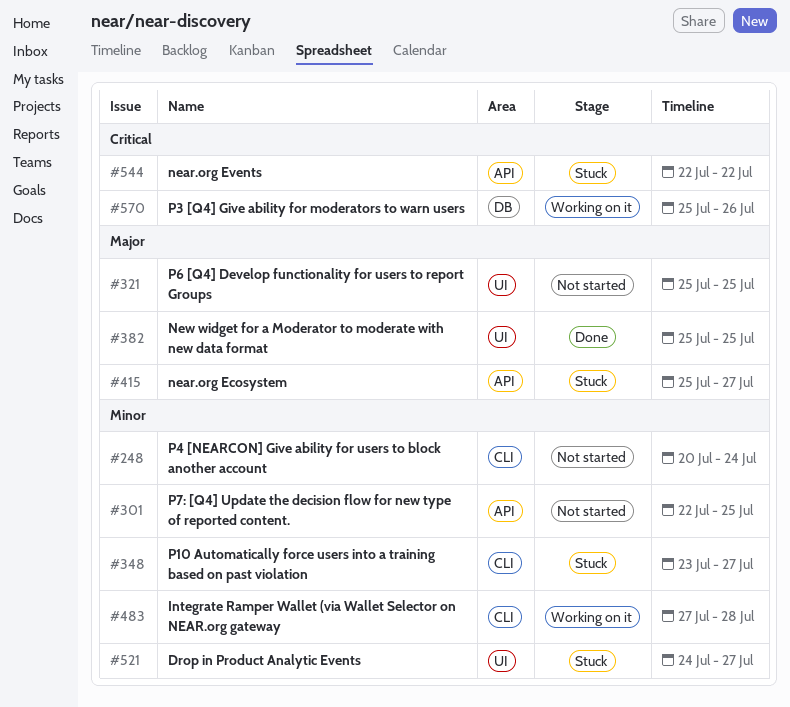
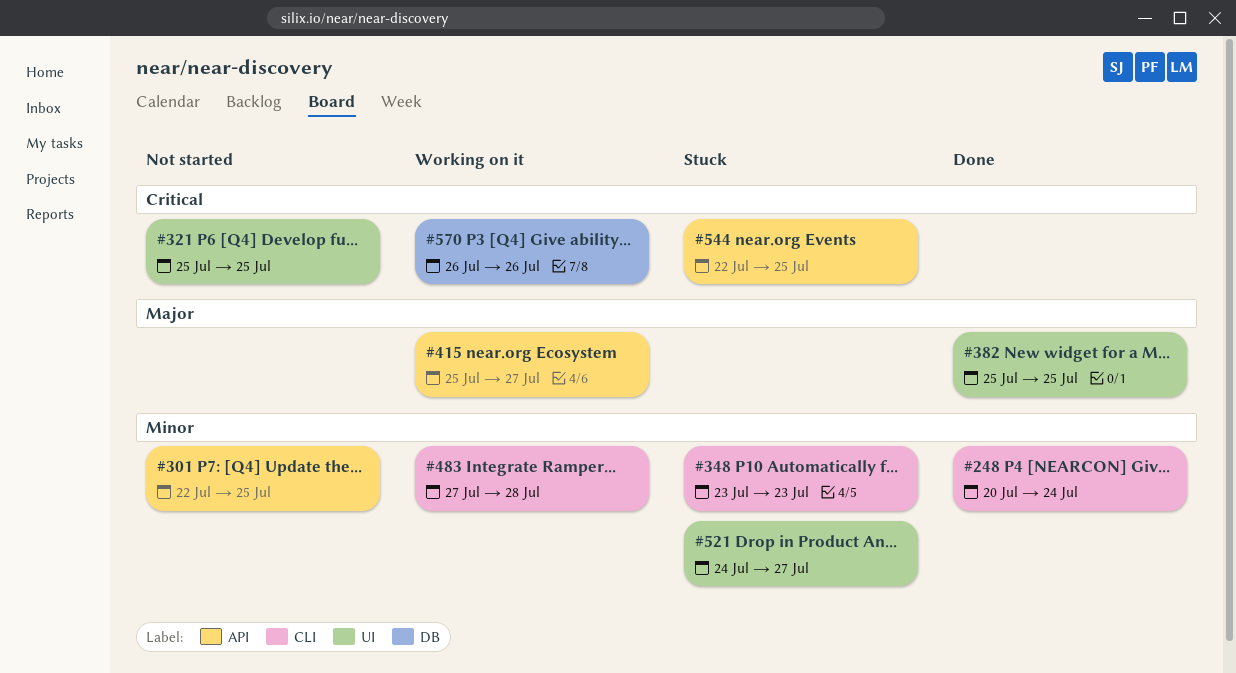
#248, status: Not started -> Done
#321, priority: Major -> Critical
#348, due: Jul 27 -> Jul 23
#415, status: Stuck -> Working on it
#544, due: Jul 22 -> Jul 25
#570, start: Jul 25 -> Jul 26

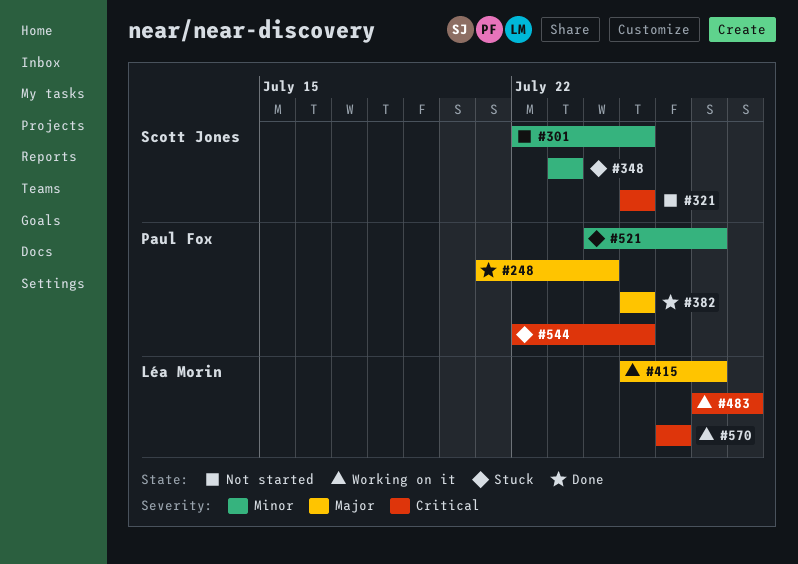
#248, priority: Minor -> Major
#248, start: Jul 20 -> Jul 21
#483, priority: Minor -> Critical

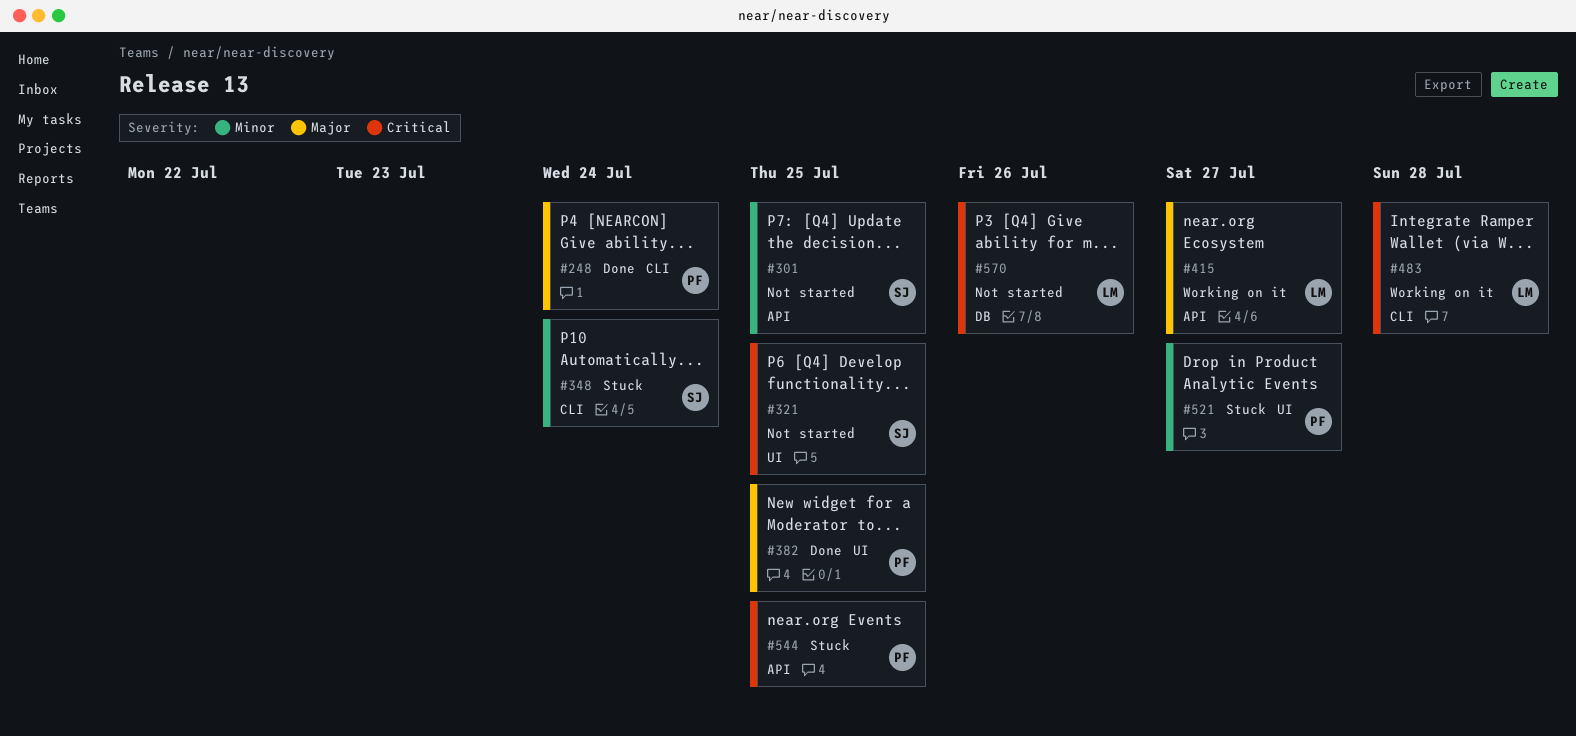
#348, due: Jul 23 -> Jul 24
#570, status: Working on it -> Not started

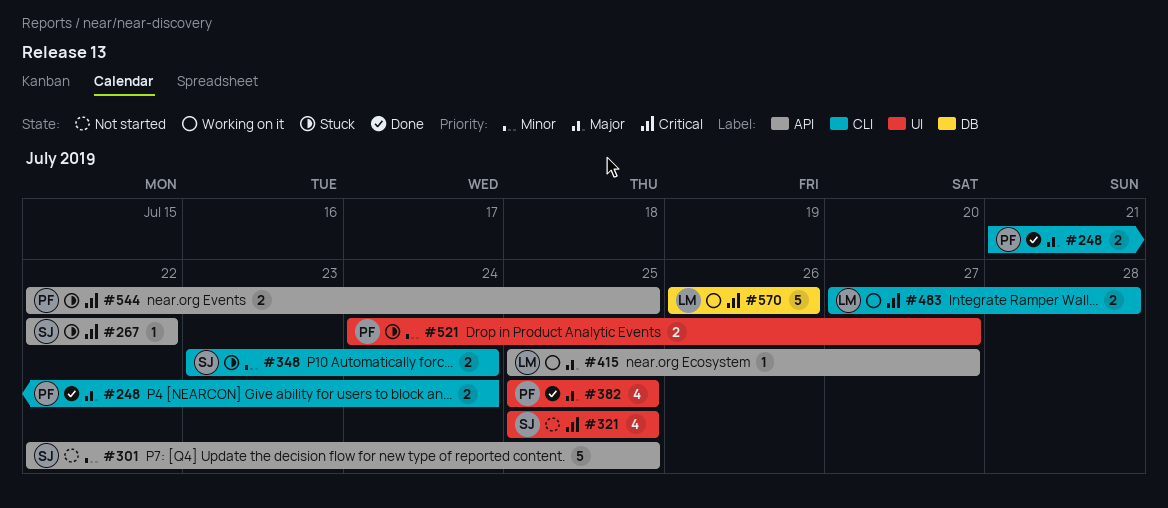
#267: none -> present
#570, status: Not started -> Working on it

